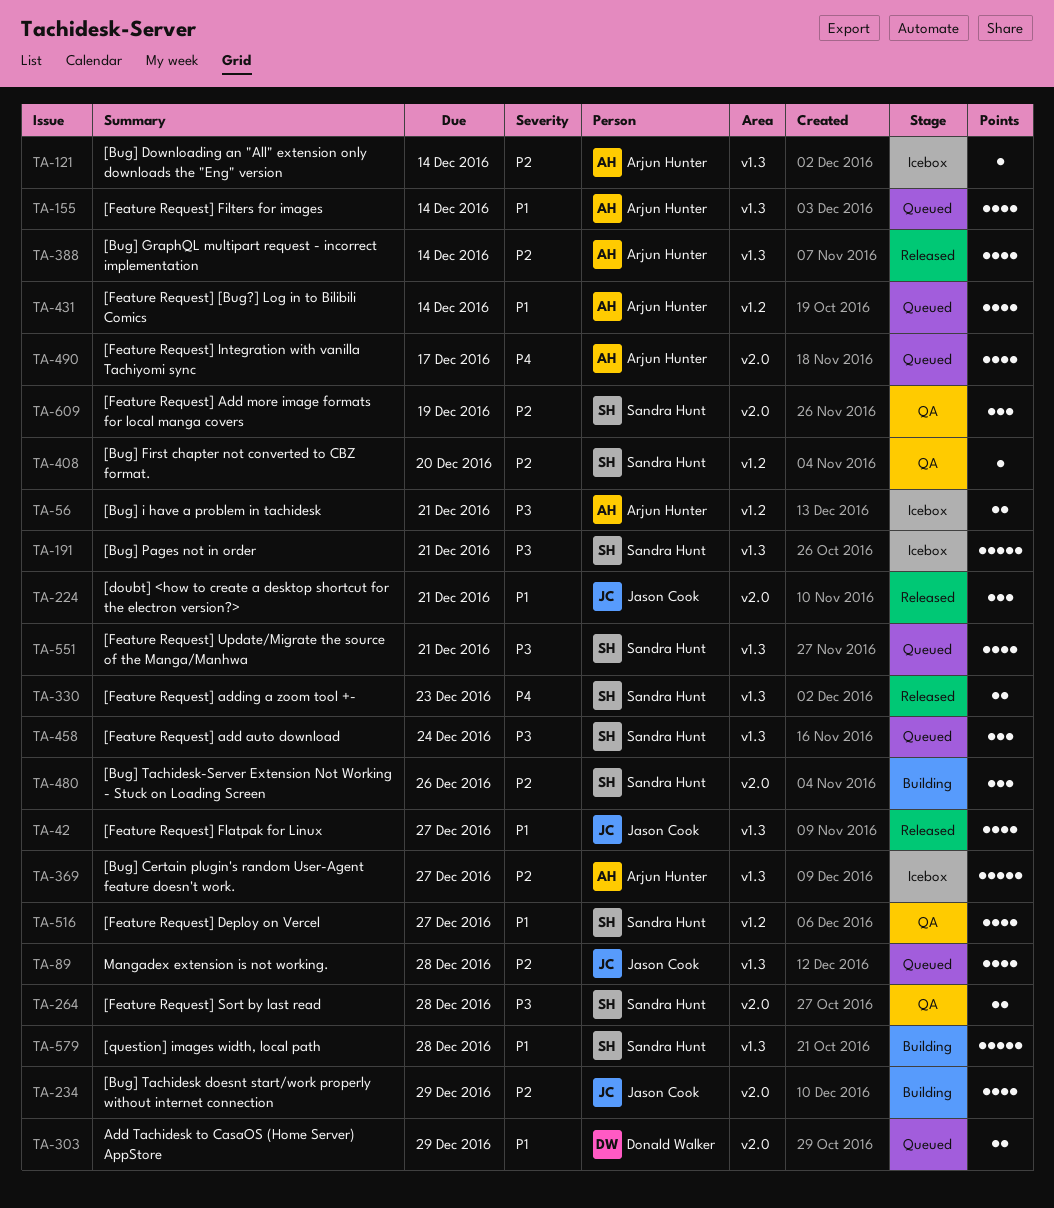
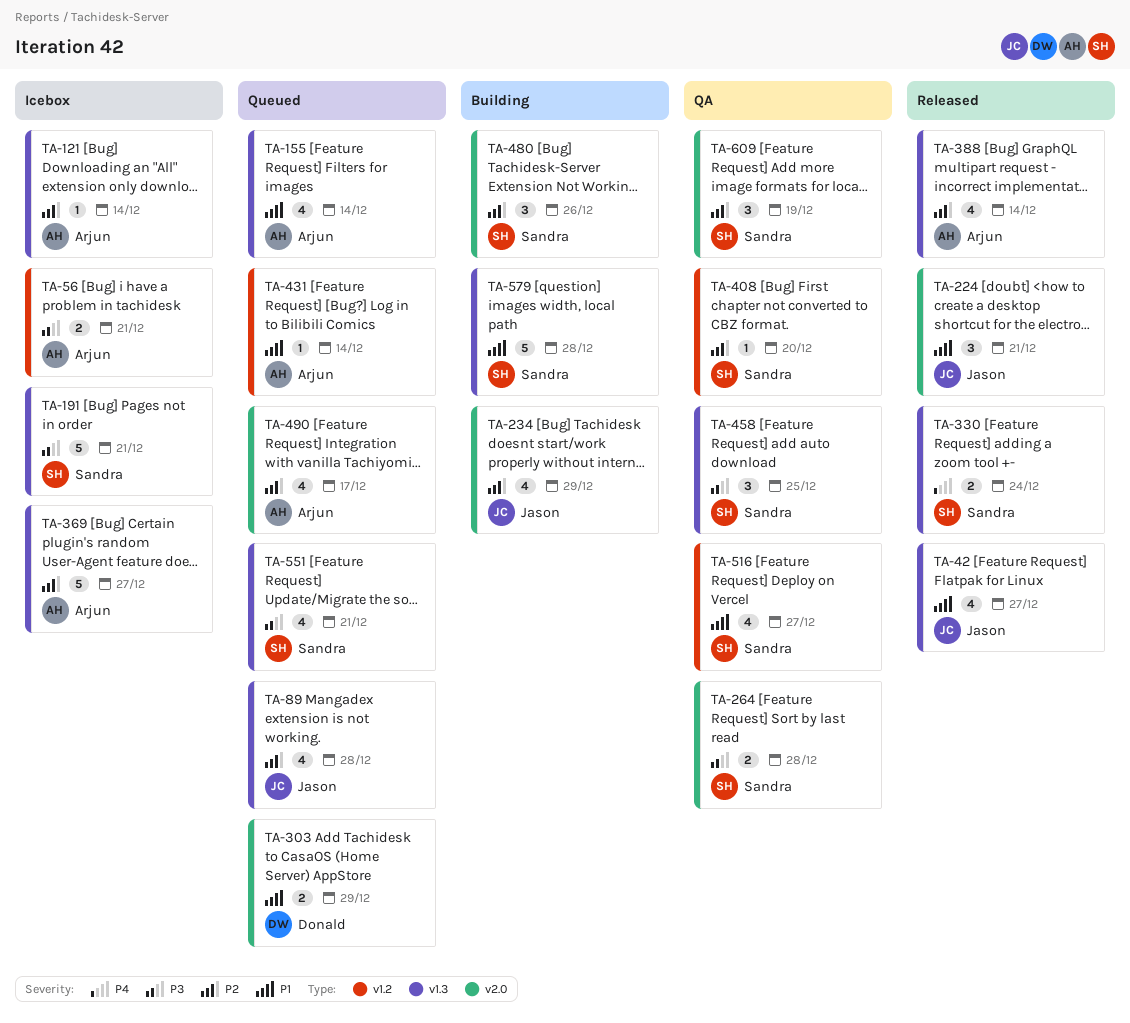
TA-330, due: Dec 23 -> Dec 24
TA-431, estimate: 4 -> 1
TA-458, status: Queued -> QA
TA-458, due: Dec 24 -> Dec 25
TA-490, priority: P4 -> P2

